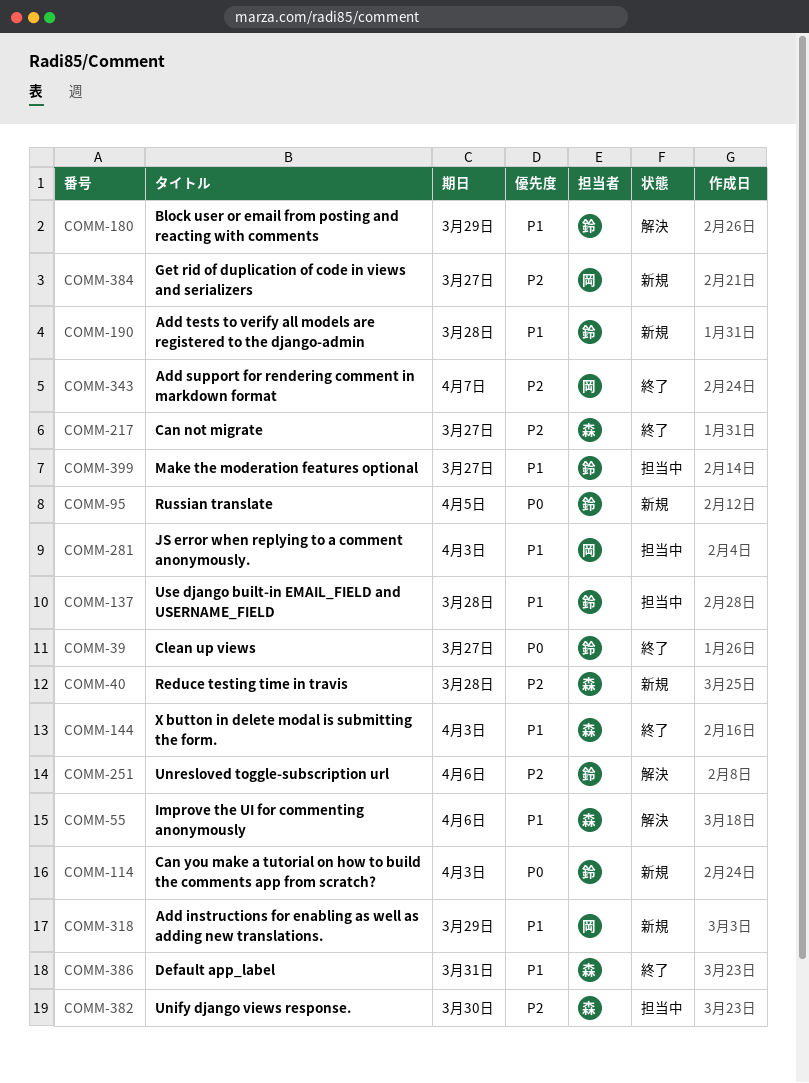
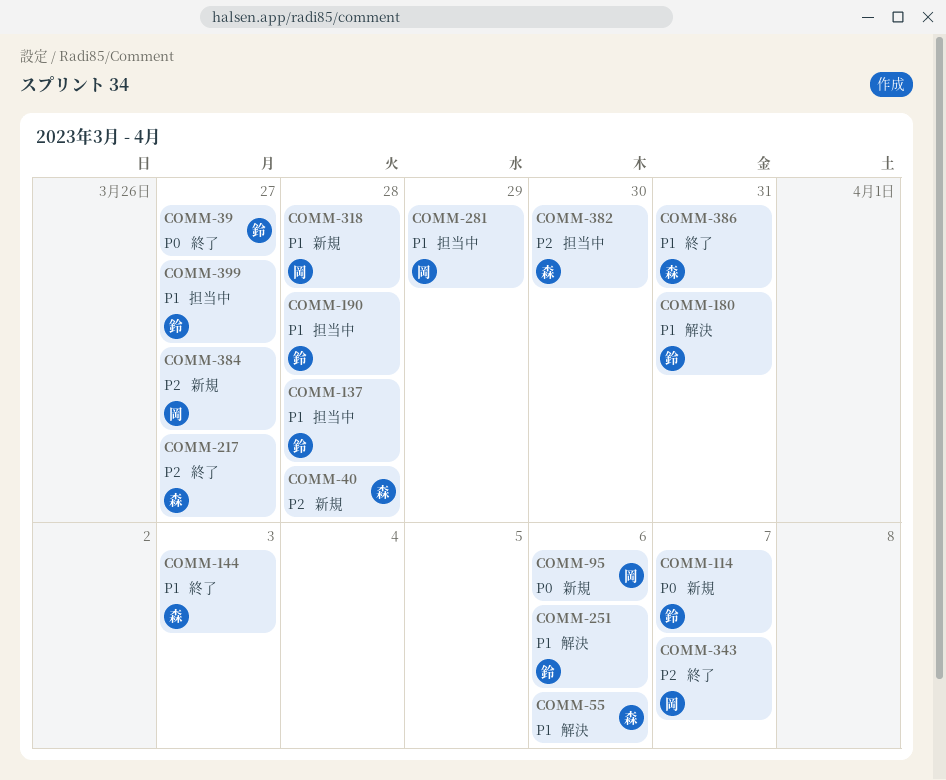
COMM-95, owner: 鈴 -> 岡
COMM-95, due: Apr 5 -> Apr 6
COMM-114, due: Apr 3 -> Apr 7
COMM-180, due: Mar 29 -> Mar 31
COMM-190, status: 新規 -> 担当中
COMM-251, priority: P2 -> P1
COMM-281, due: Apr 3 -> Mar 29
COMM-318, due: Mar 29 -> Mar 28

